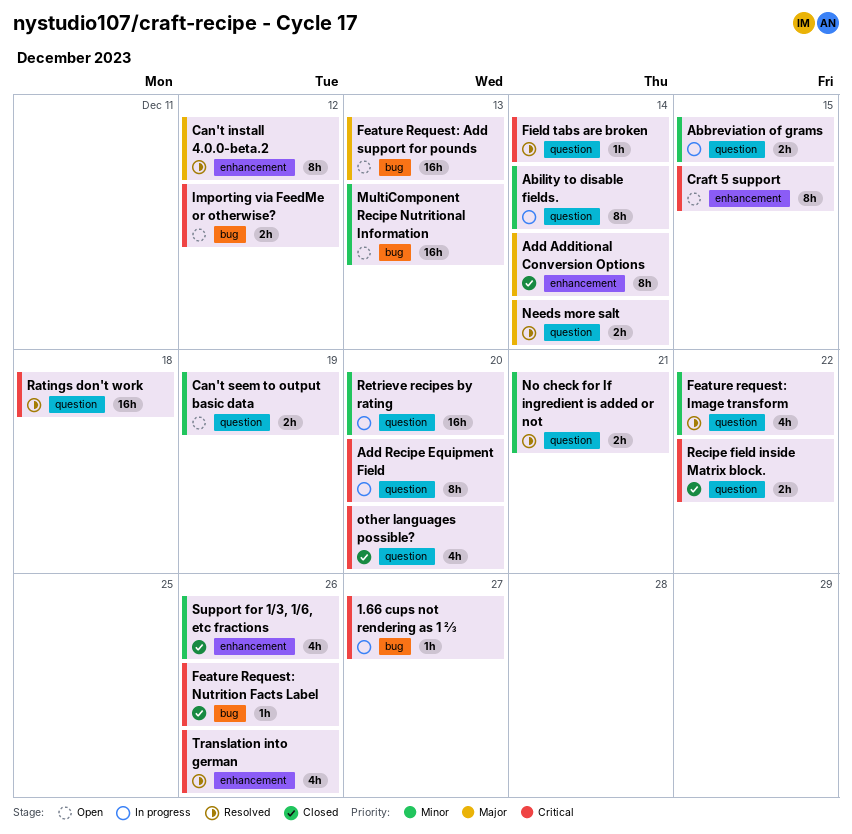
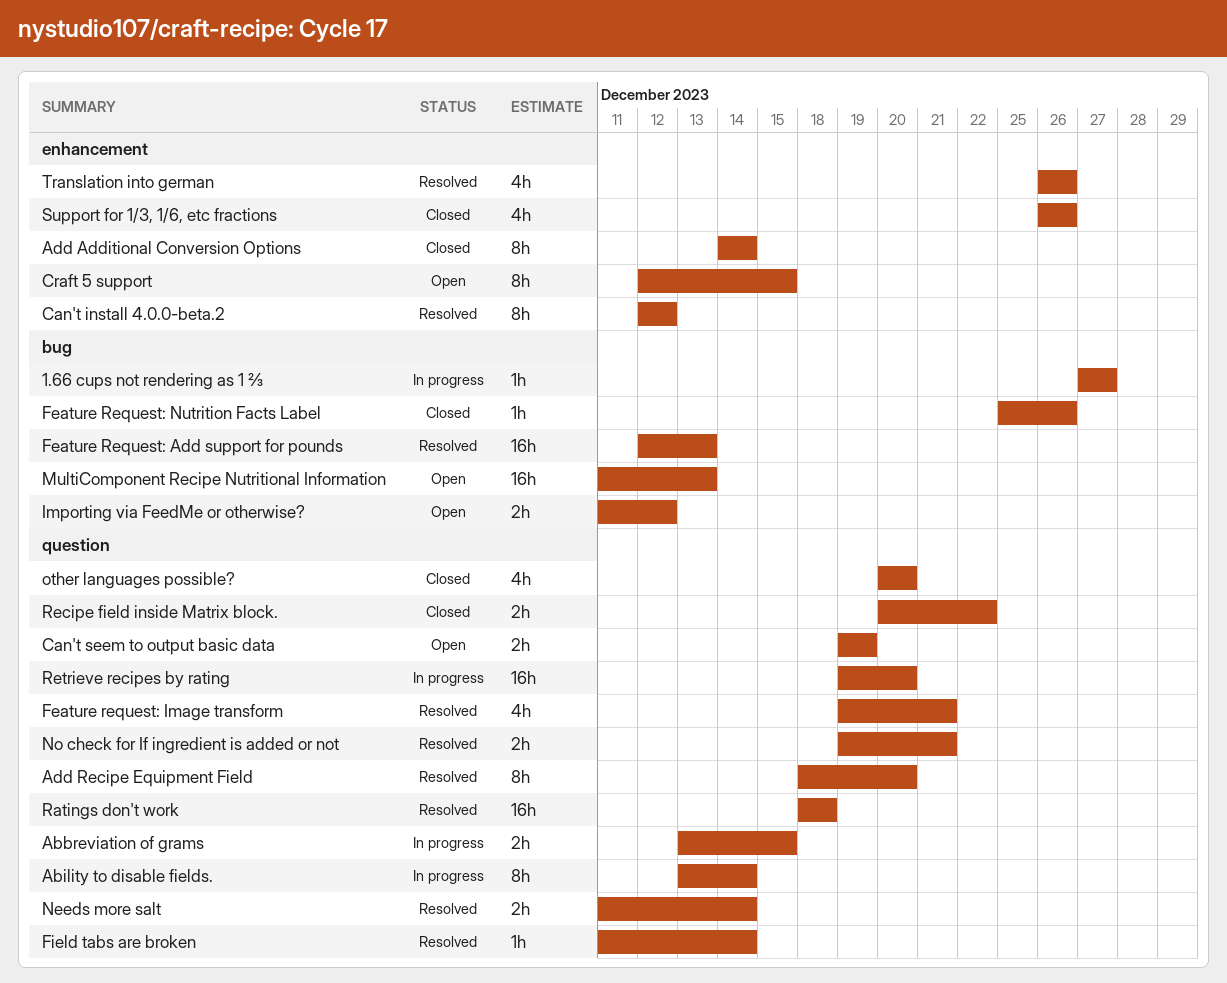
Add Recipe Equipment Field, status: In progress -> Resolved
Feature Request: Add support for pounds, status: Open -> Resolved
Feature request: Image transform, due: Dec 22 -> Dec 21

